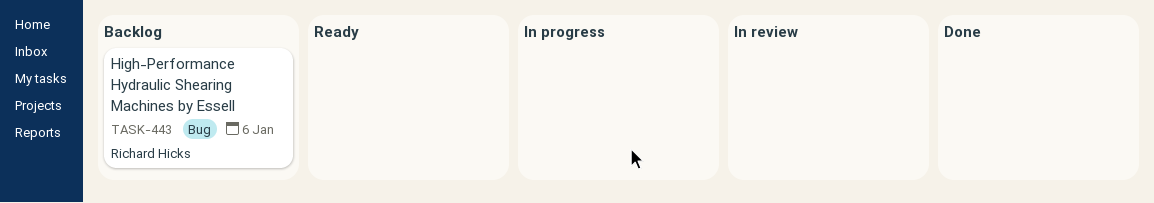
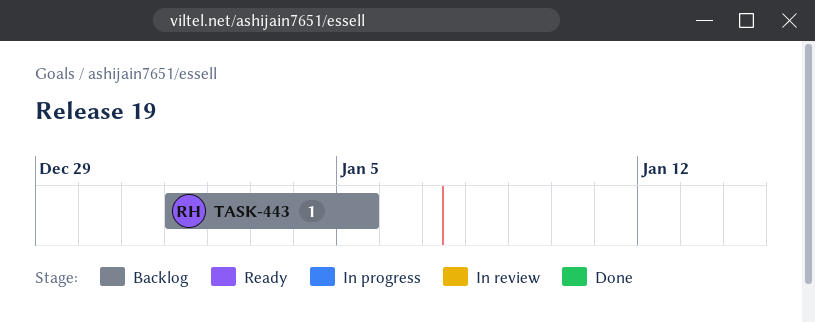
TASK-443, due: Jan 6 -> Jan 5

